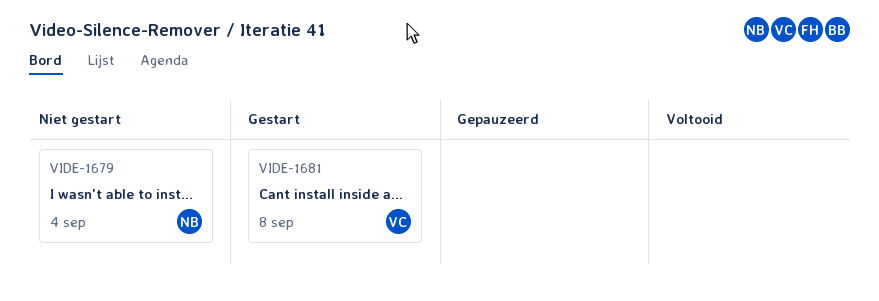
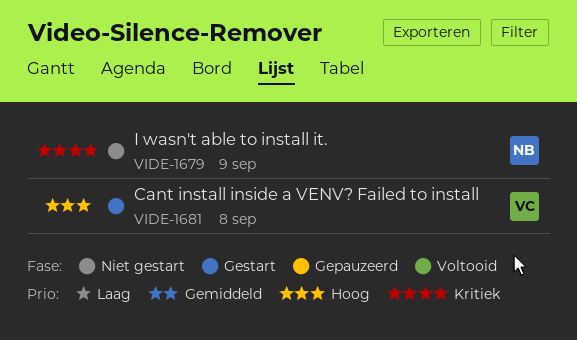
VIDE-1679, due: Sep 4 -> Sep 9

